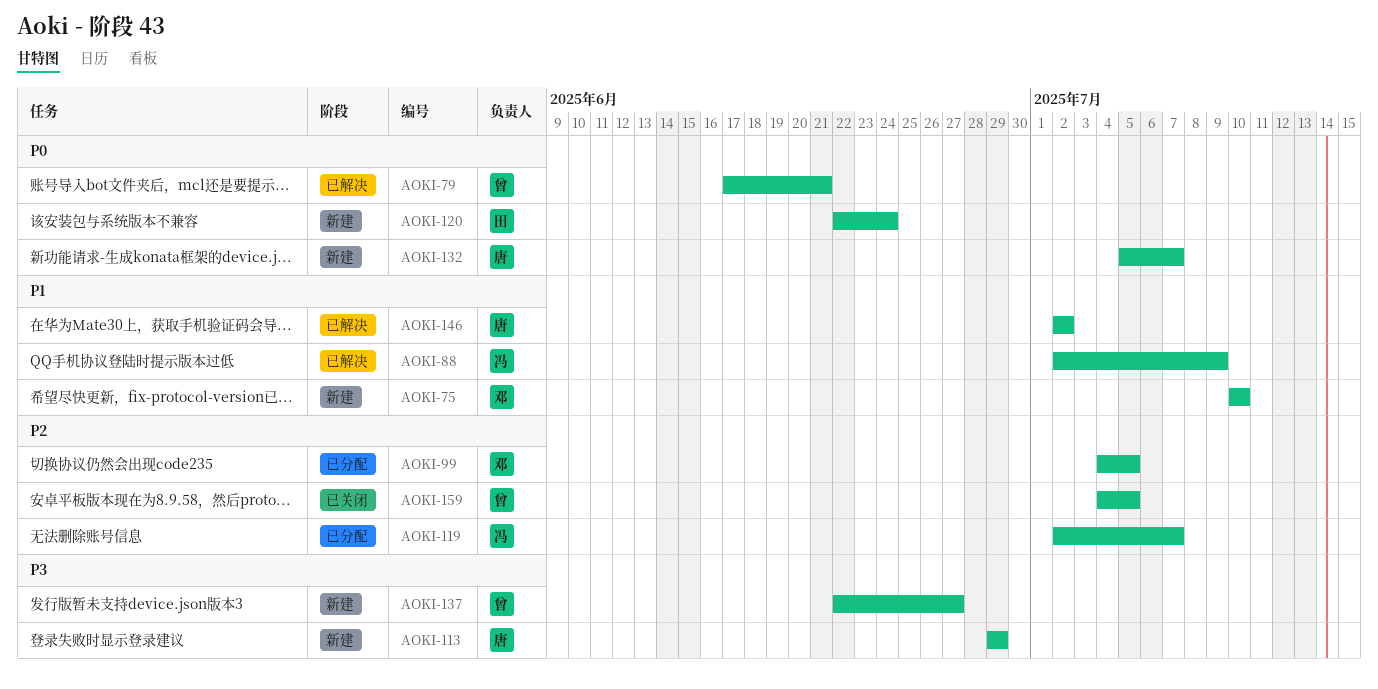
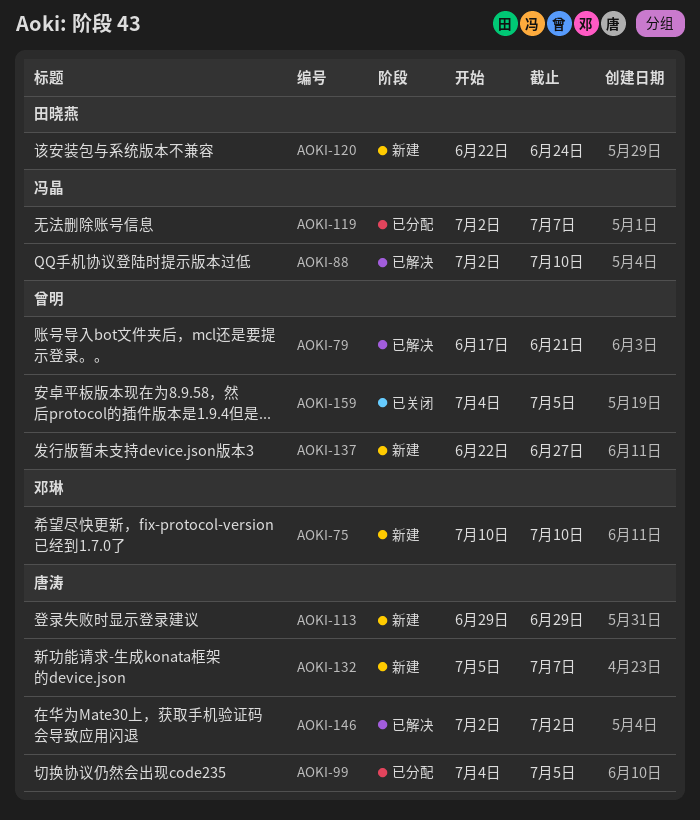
AOKI-88, due: Jul 9 -> Jul 10
AOKI-99, owner: 邓琳 -> 唐涛

